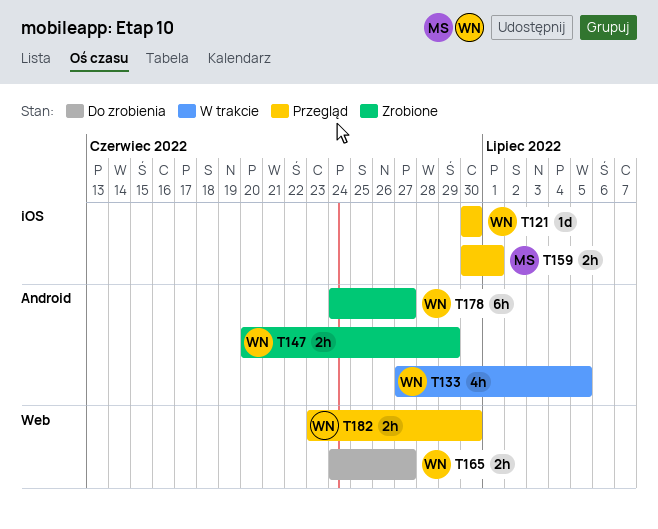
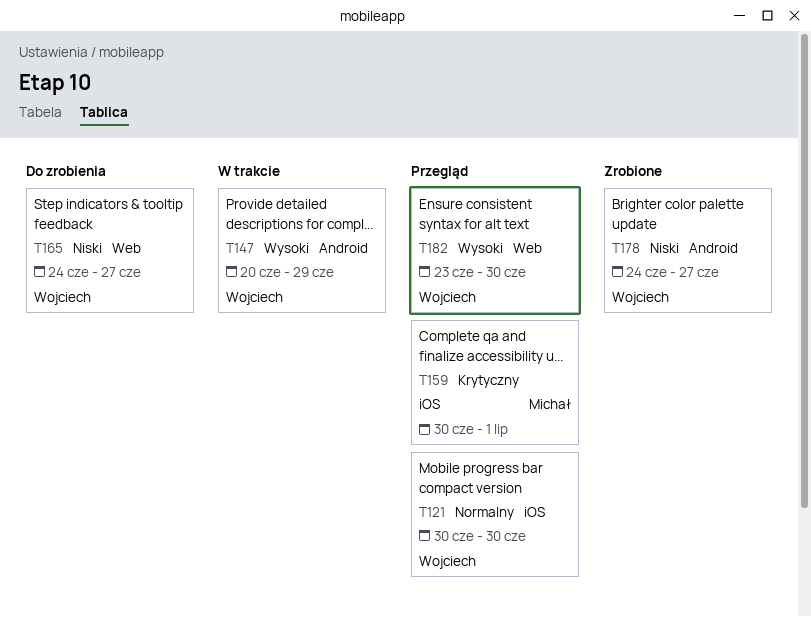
T133: present -> none
T147, status: Zrobione -> W trakcie

